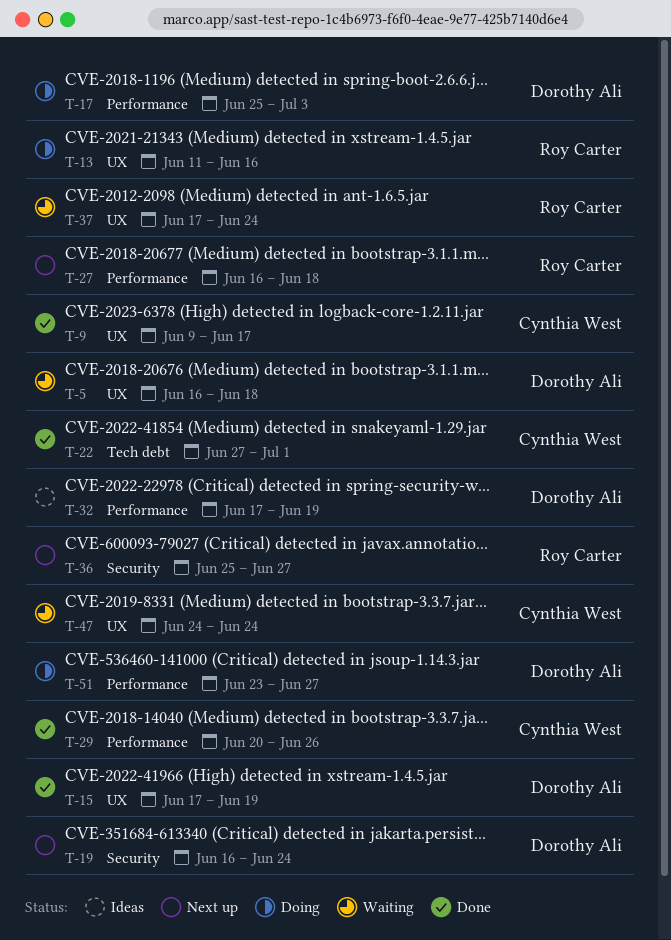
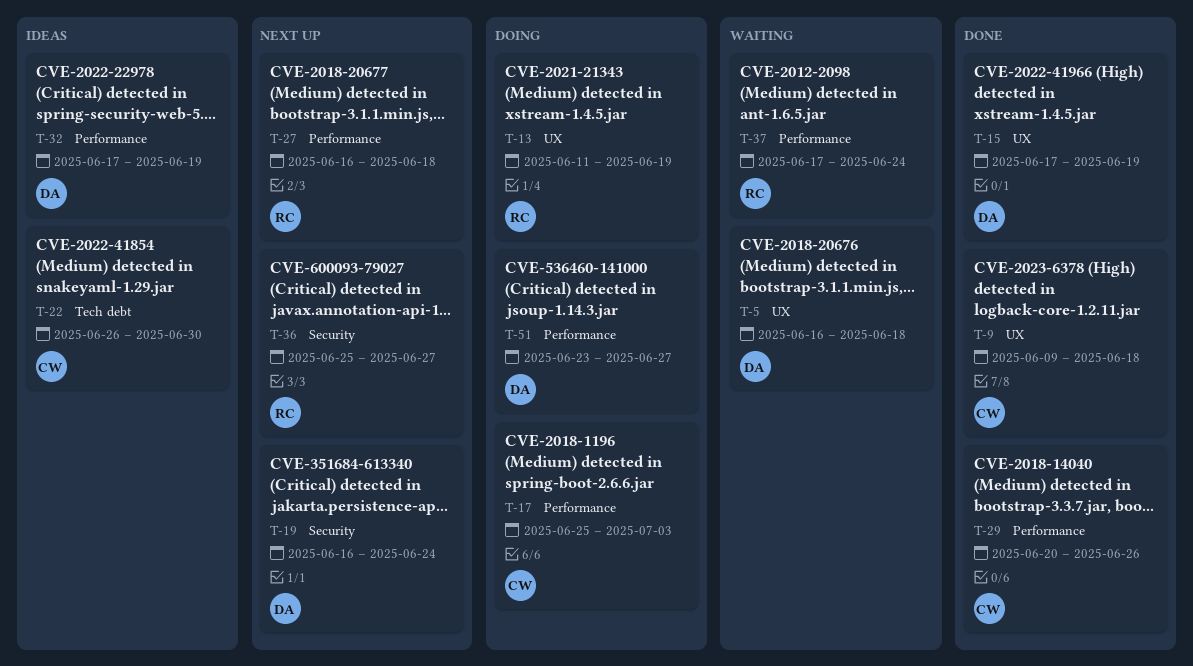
T-9, due: Jun 17 -> Jun 18
T-13, due: Jun 16 -> Jun 19
T-17, owner: Dorothy Ali -> Cynthia West
T-22, status: Done -> Ideas
T-22, start: Jun 27 -> Jun 26
T-22, due: Jul 1 -> Jun 30
T-37, label: UX -> Performance
T-47: present -> none

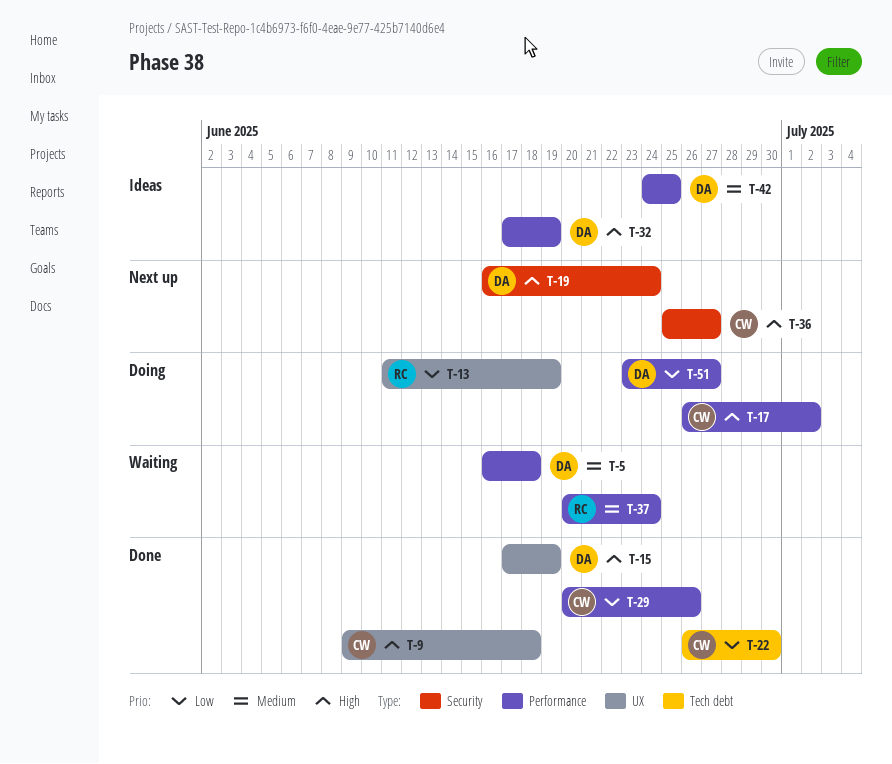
T-5, label: UX -> Performance
T-17, start: Jun 25 -> Jun 26
T-17, due: Jul 3 -> Jul 2
T-22, status: Ideas -> Done
T-27: present -> none
T-36, owner: RC -> CW
T-37, start: Jun 17 -> Jun 20
T-42: none -> present

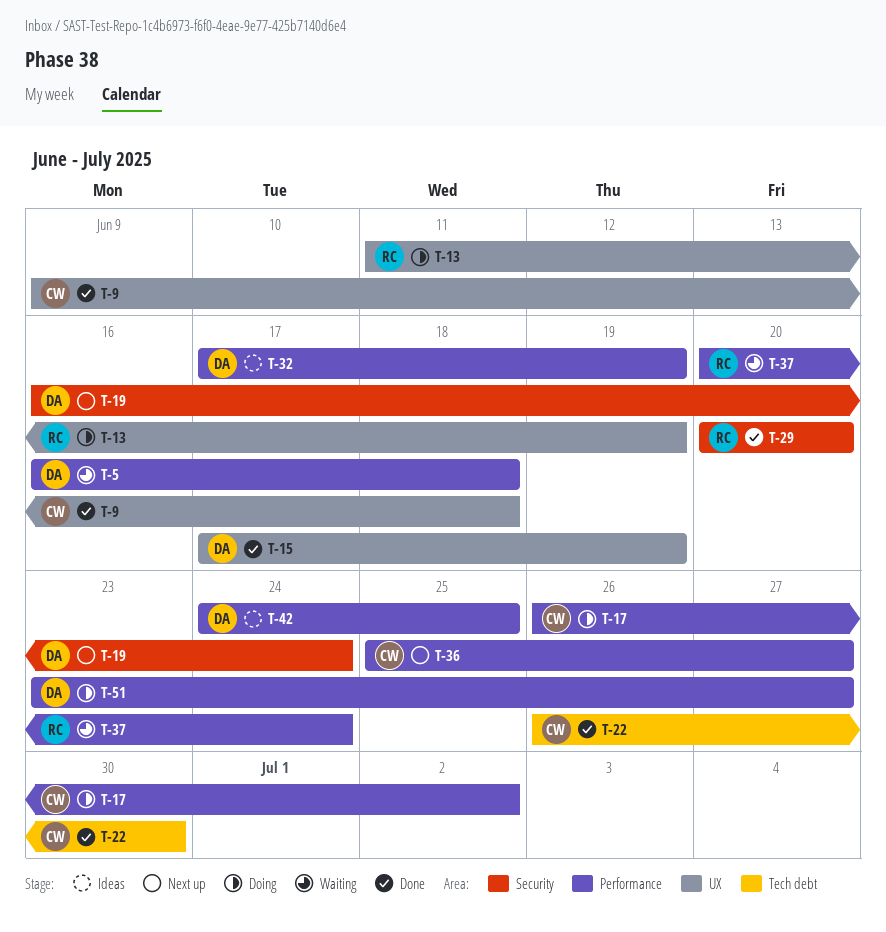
T-29, owner: CW -> RC
T-29, label: Performance -> Security
T-29, due: Jun 26 -> Jun 20
T-36, label: Security -> Performance

